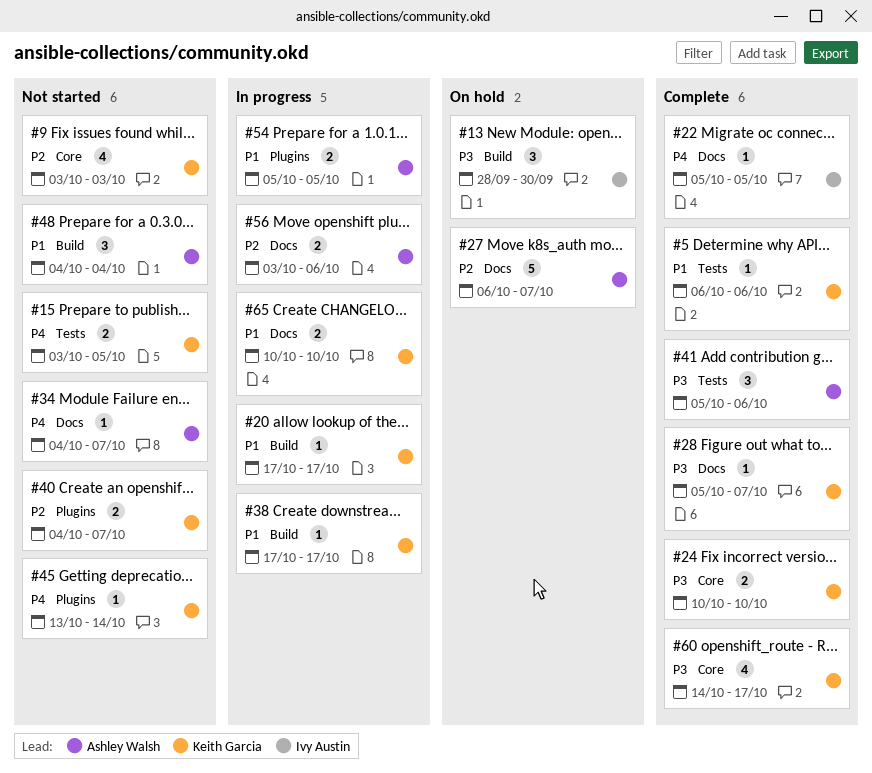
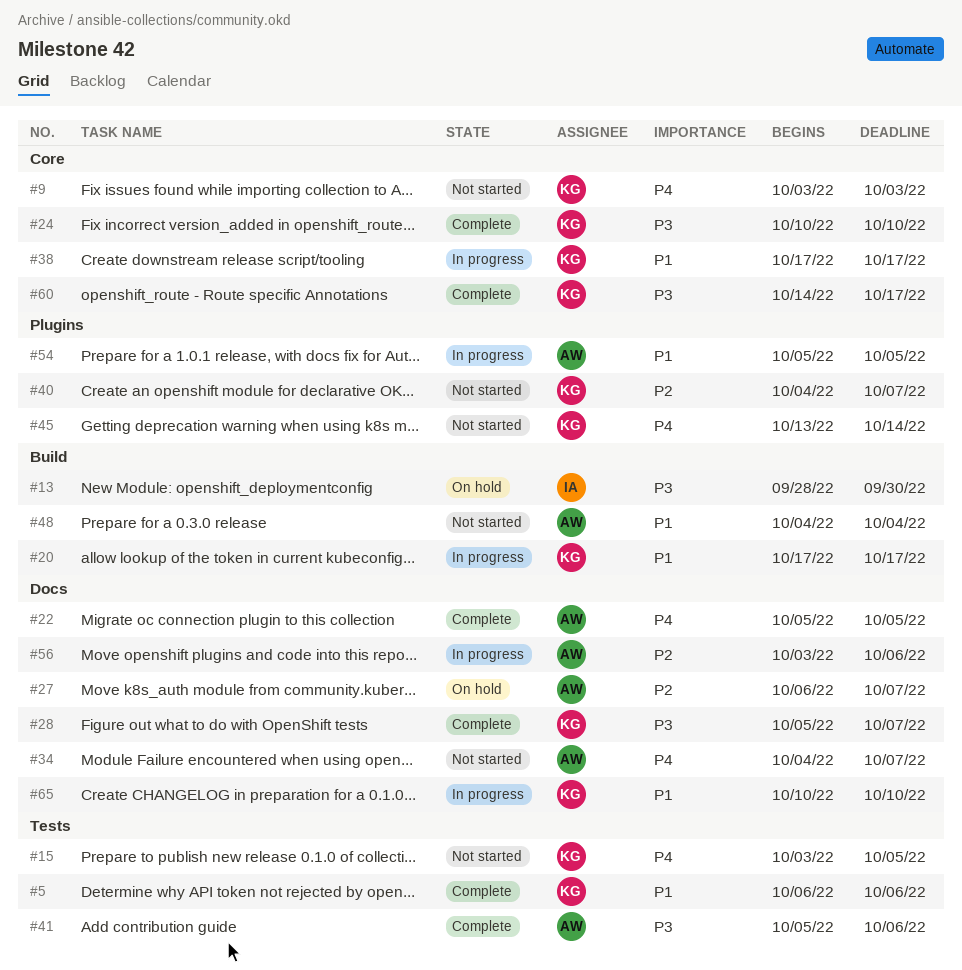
#9, priority: P2 -> P4
#22, owner: Ivy Austin -> Ashley Walsh
#38, label: Build -> Core

